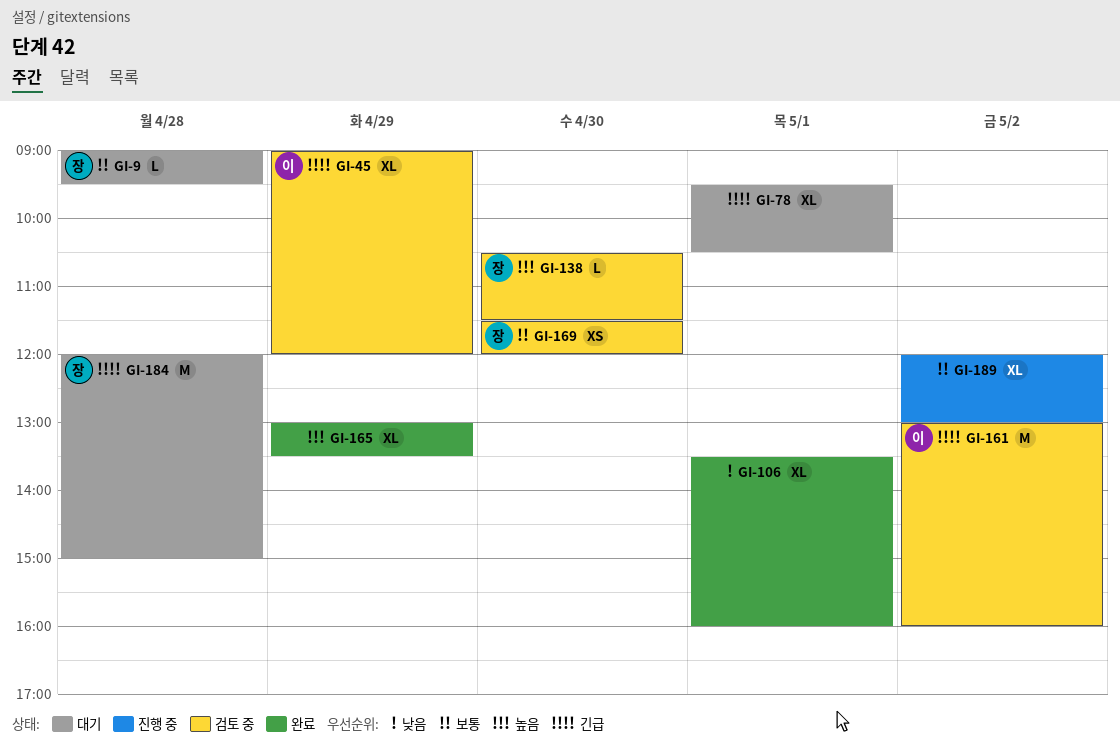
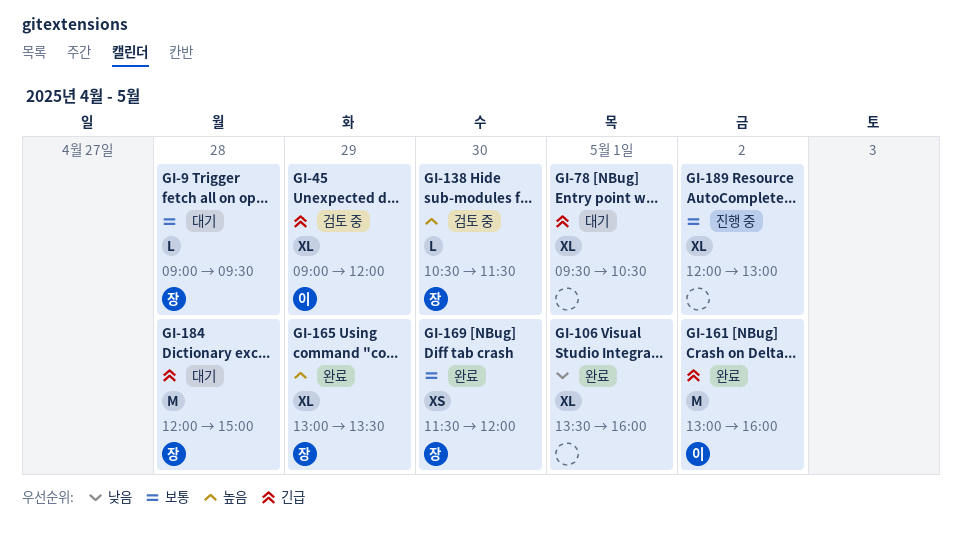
GI-161, status: 검토 중 -> 완료
GI-165, owner: none -> 장
GI-169, status: 검토 중 -> 완료

